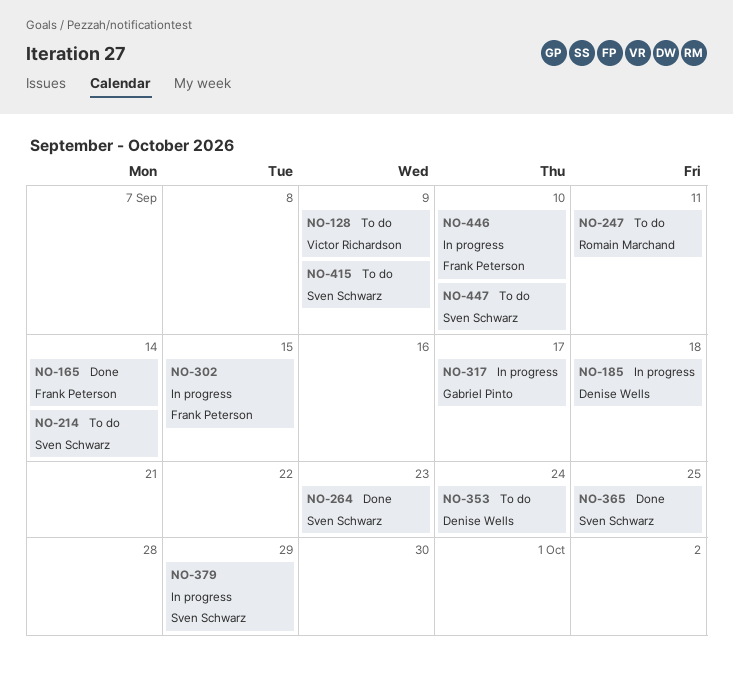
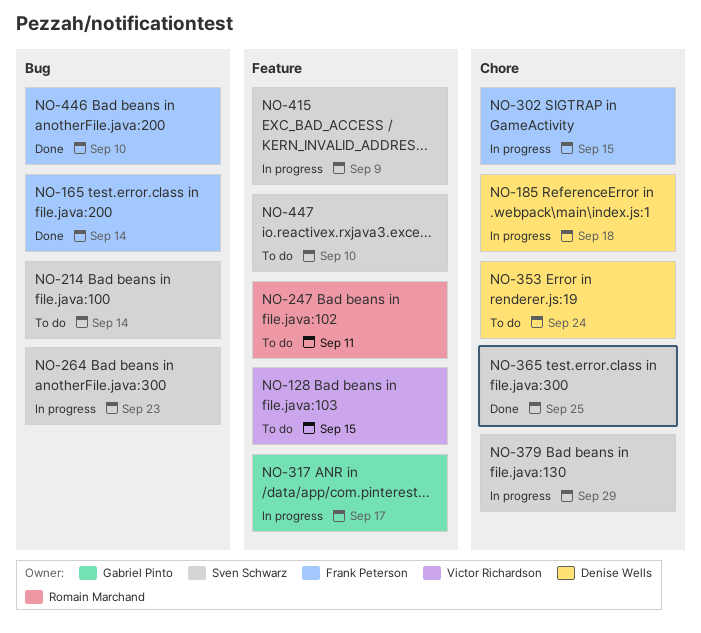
NO-128, due: Sep 9 -> Sep 15
NO-264, status: Done -> In progress
NO-415, status: To do -> In progress
NO-446, status: In progress -> Done

